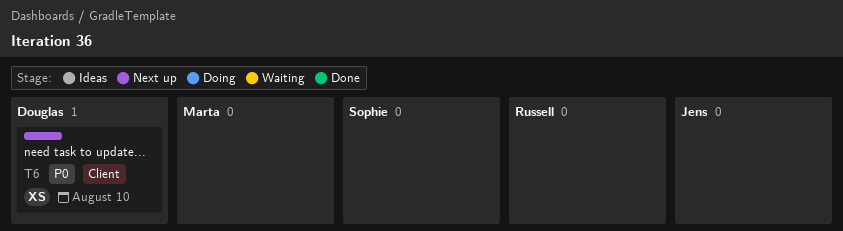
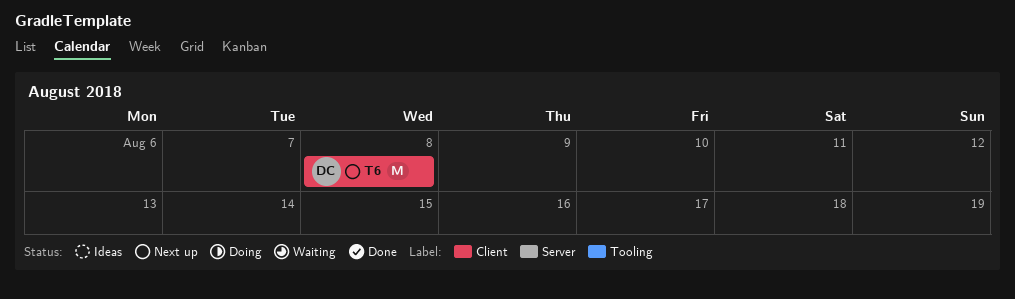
T6, estimate: XS -> M
T6, due: Aug 10 -> Aug 8

